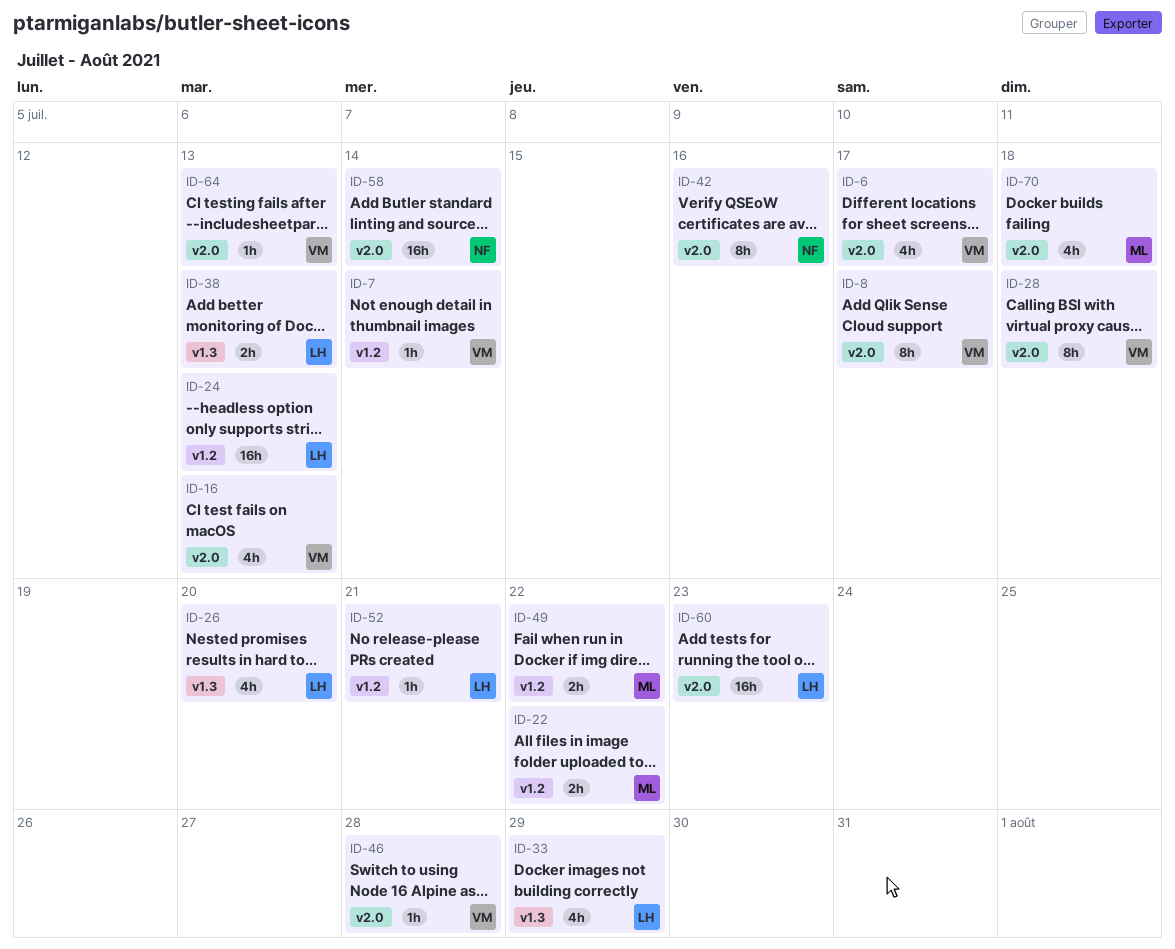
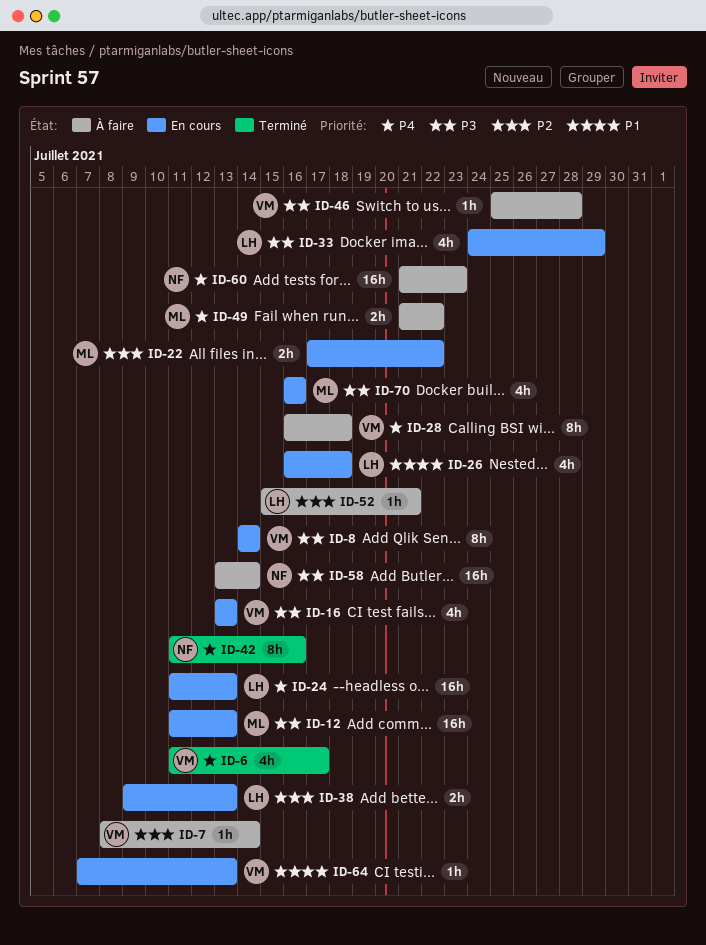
ID-8, due: Jul 17 -> Jul 14
ID-12: none -> present
ID-26, due: Jul 20 -> Jul 18
ID-60, owner: LH -> NF
ID-70, due: Jul 18 -> Jul 16

